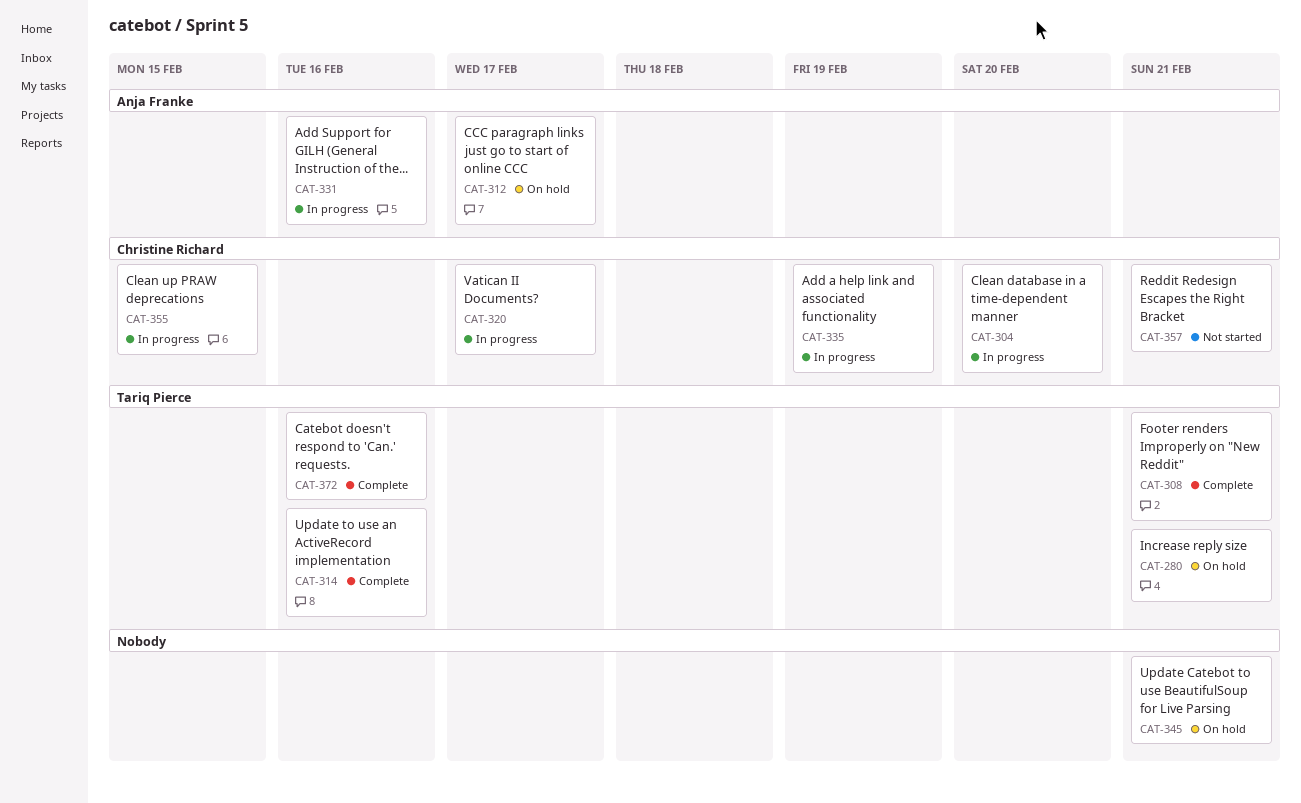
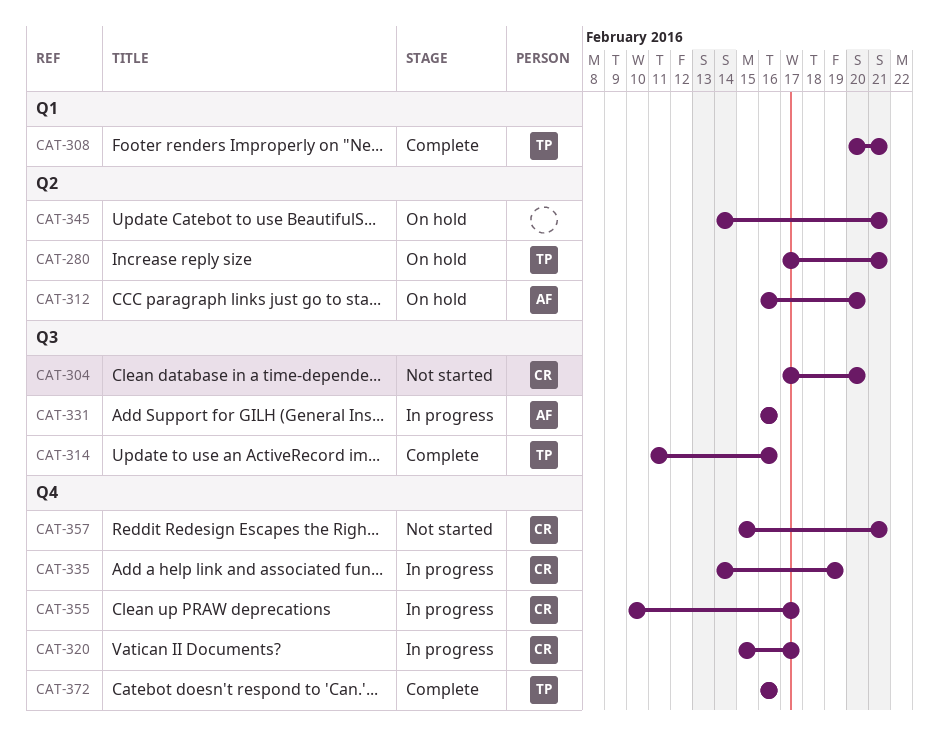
CAT-304, status: In progress -> Not started
CAT-312, due: Feb 17 -> Feb 20
CAT-355, due: Feb 15 -> Feb 17

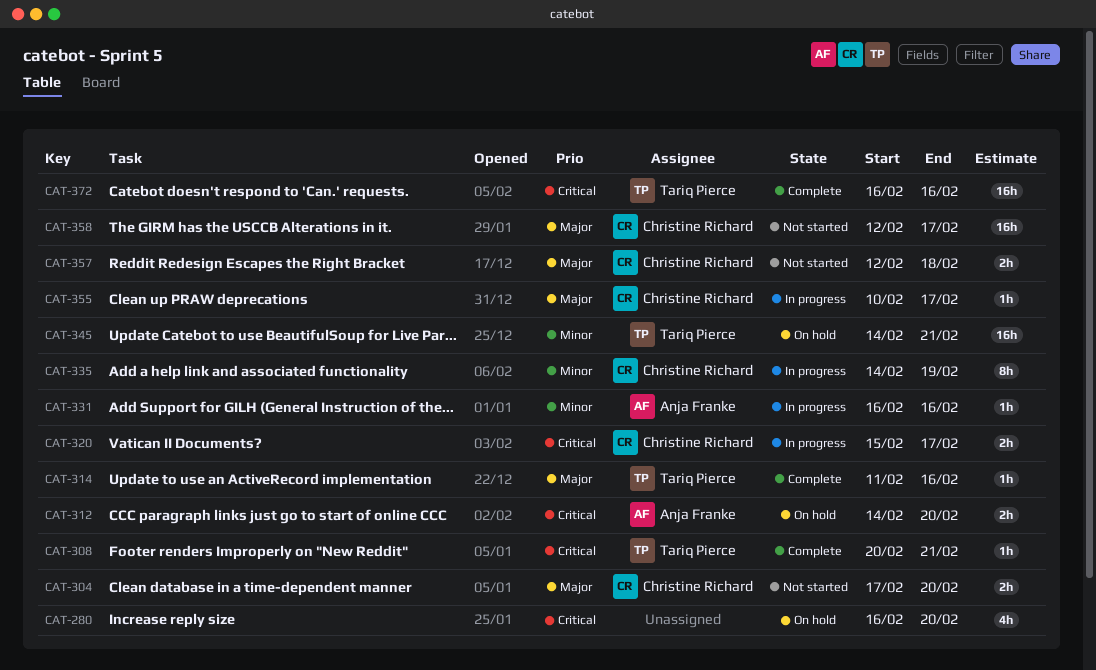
CAT-280, owner: Tariq Pierce -> none
CAT-280, start: Feb 17 -> Feb 16
CAT-280, due: Feb 21 -> Feb 20
CAT-312, start: Feb 16 -> Feb 14
CAT-345, owner: none -> Tariq Pierce
CAT-357, start: Feb 15 -> Feb 12
CAT-357, due: Feb 21 -> Feb 18
CAT-358: none -> present

